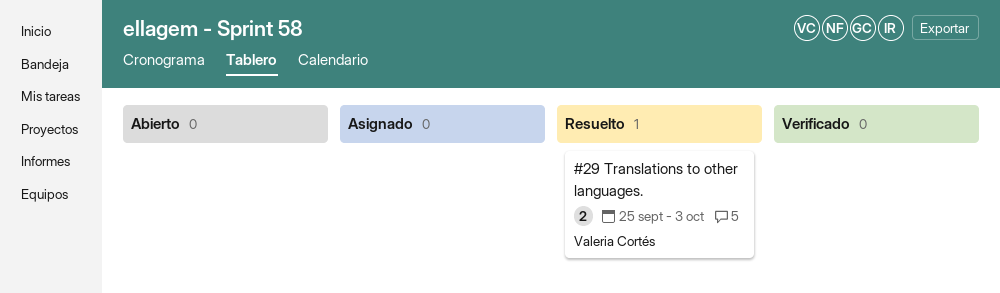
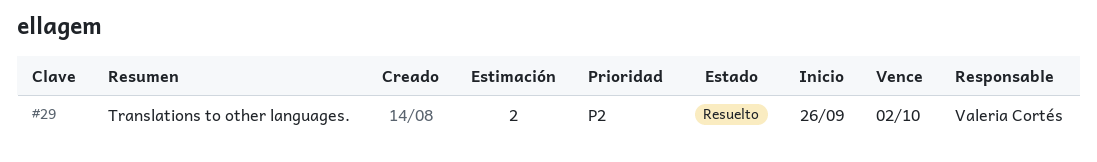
#29, start: Sep 25 -> Sep 26
#29, due: Oct 3 -> Oct 2

